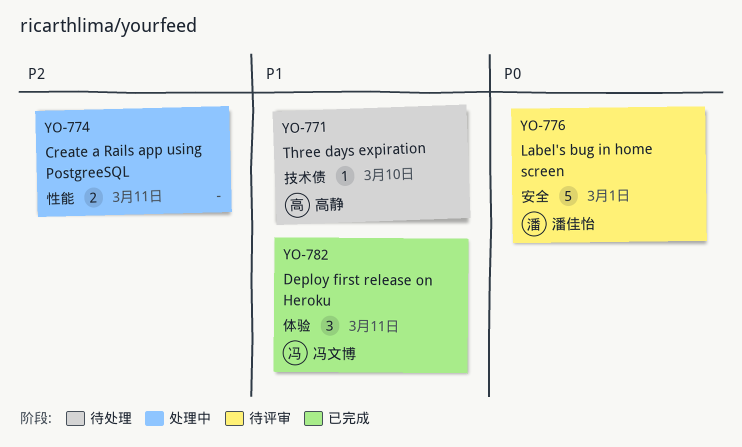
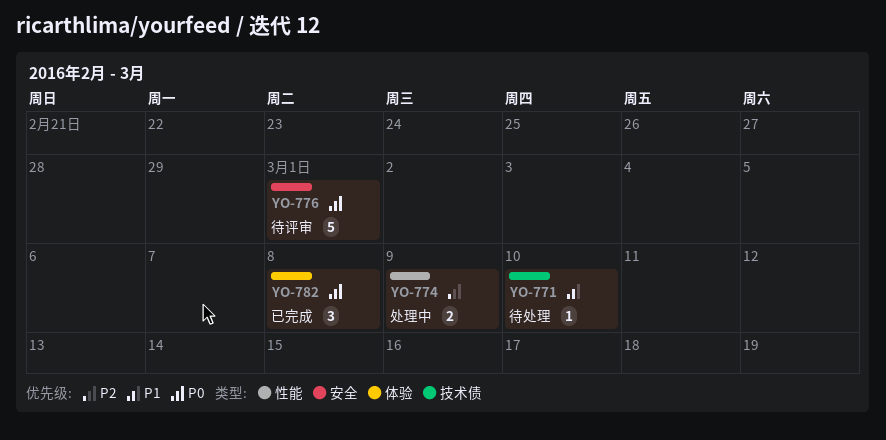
YO-774, due: Mar 11 -> Mar 9
YO-782, priority: P1 -> P0
YO-782, due: Mar 11 -> Mar 8

